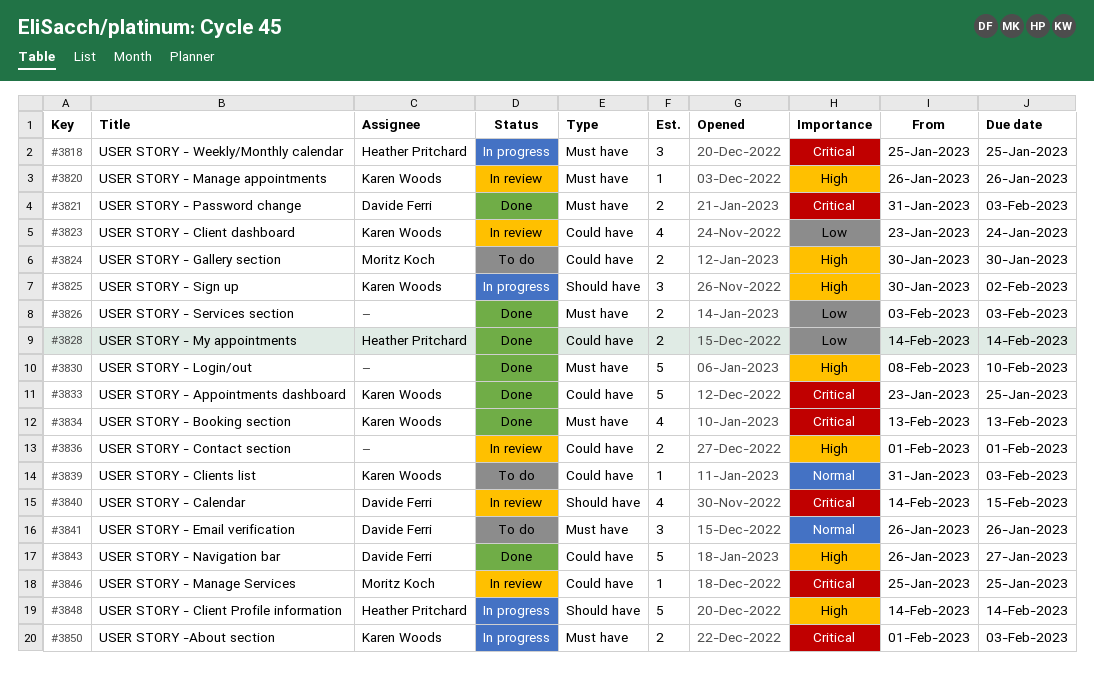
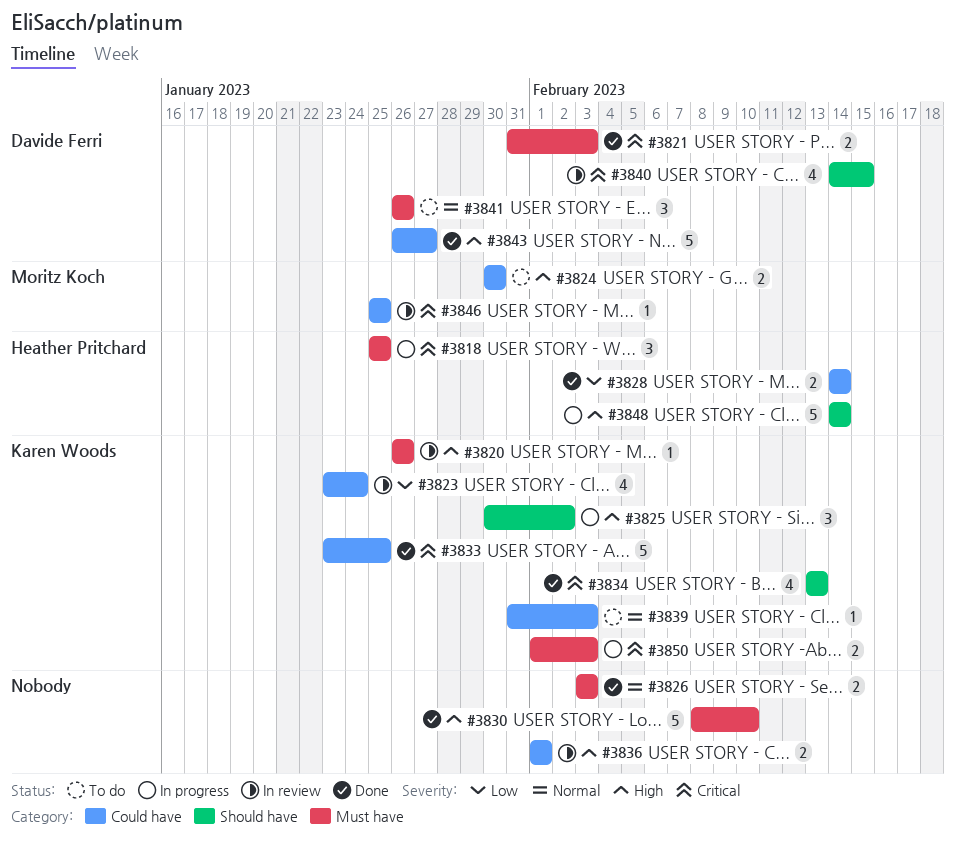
#3826, priority: Low -> Normal
#3834, label: Must have -> Should have

